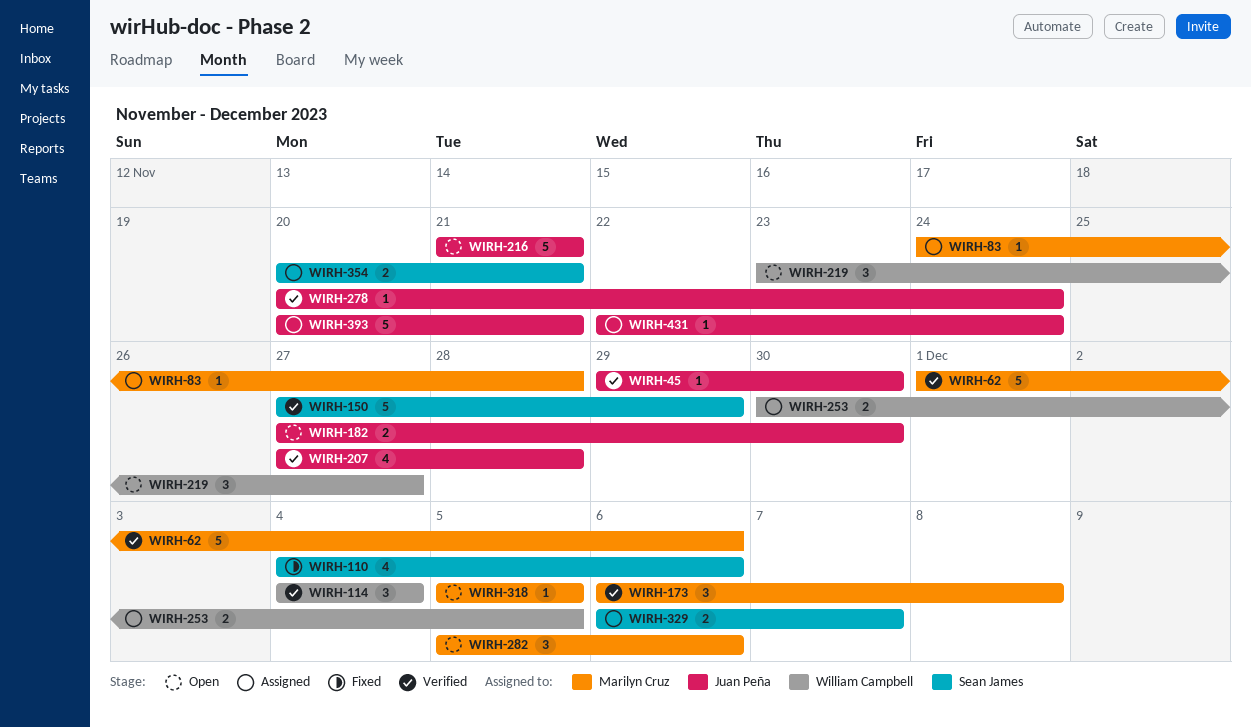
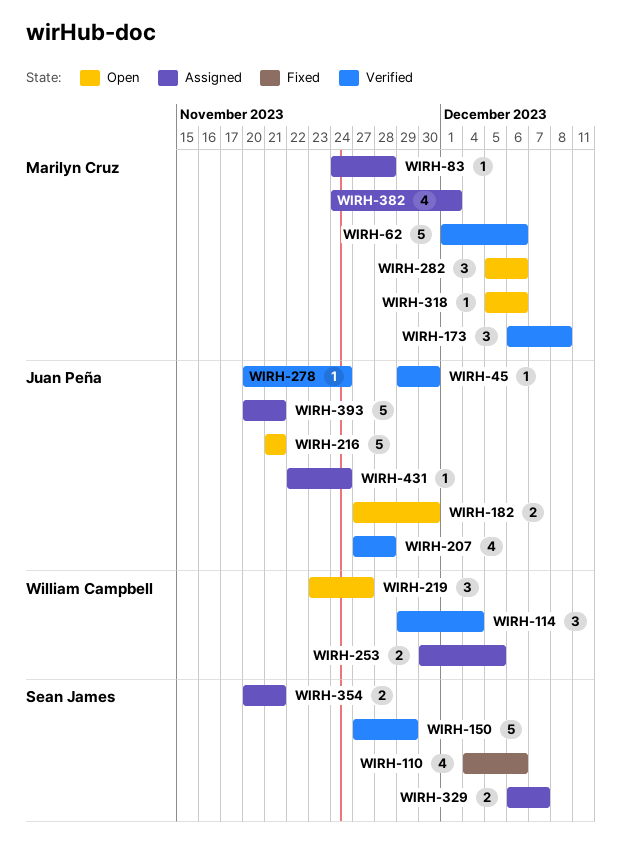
WIRH-114, start: Dec 4 -> Nov 29
WIRH-318, due: Dec 5 -> Dec 6
WIRH-382: none -> present

